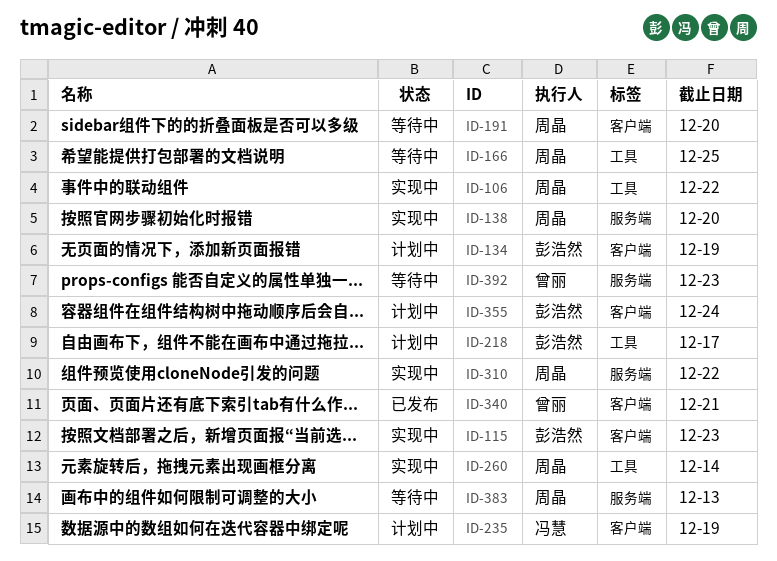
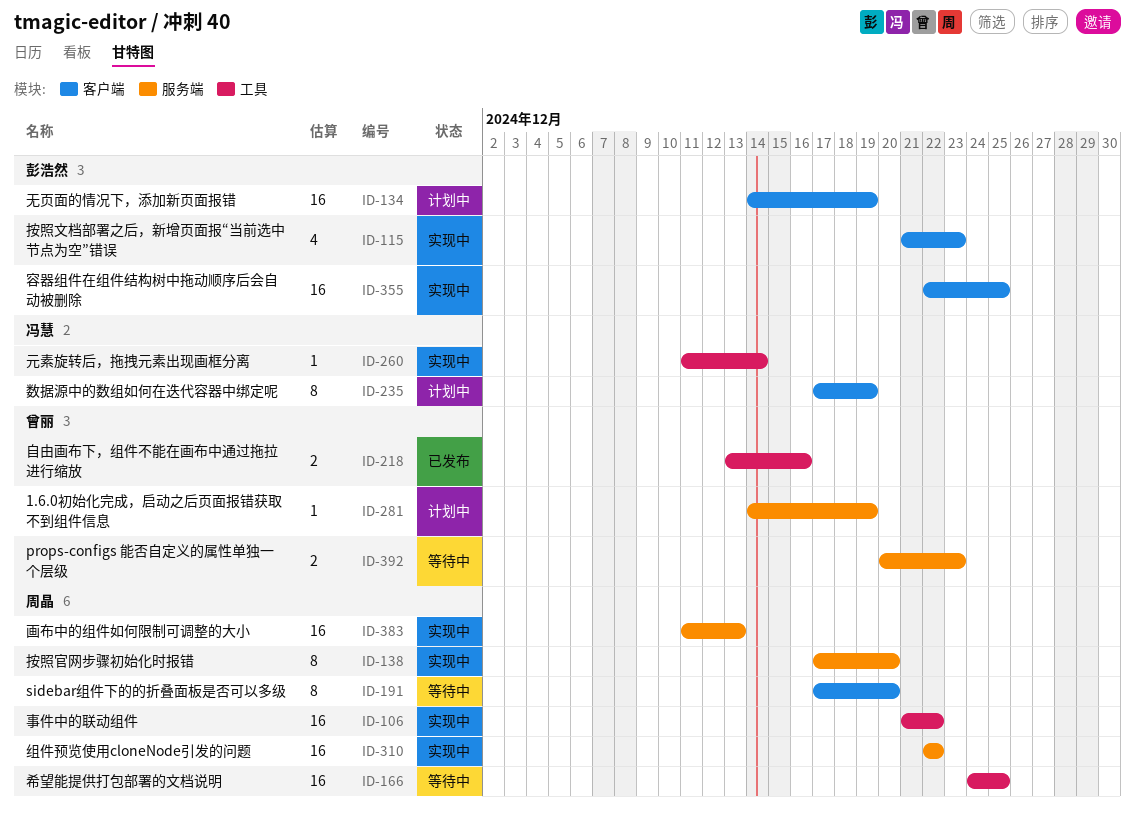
ID-218, status: 计划中 -> 已发布
ID-218, owner: 彭浩然 -> 曾丽
ID-218, due: Dec 17 -> Dec 16
ID-260, owner: 周晶 -> 冯慧
ID-281: none -> present
ID-340: present -> none
ID-355, status: 计划中 -> 实现中
ID-355, due: Dec 24 -> Dec 25
ID-383, status: 等待中 -> 实现中

